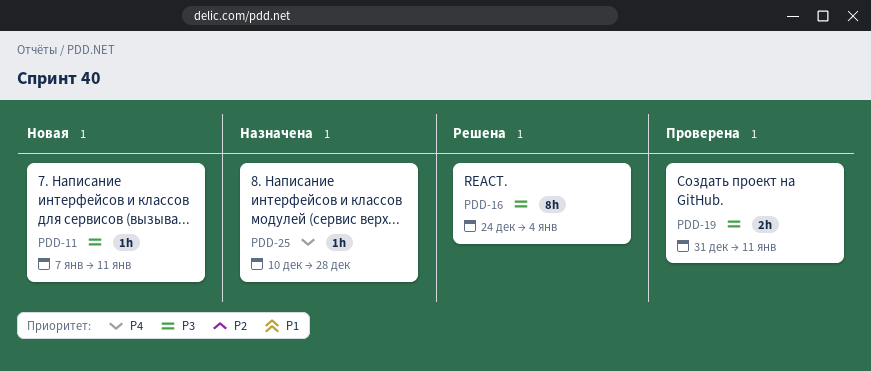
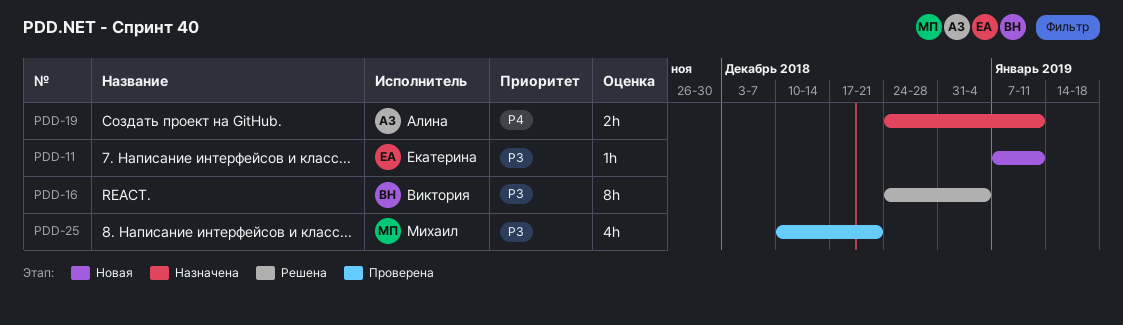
PDD-19, status: Проверена -> Назначена
PDD-19, priority: P3 -> P4
PDD-19, start: Dec 31 -> Dec 24
PDD-25, status: Назначена -> Проверена
PDD-25, priority: P4 -> P3
PDD-25, estimate: 1h -> 4h
PDD-25, due: Dec 28 -> Dec 21

